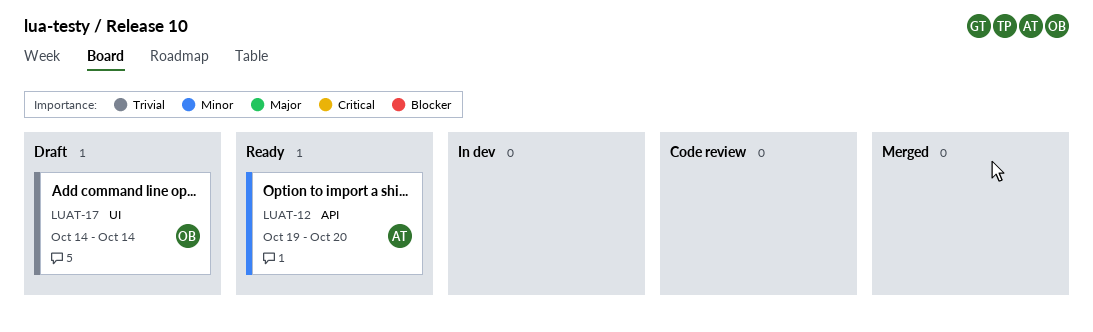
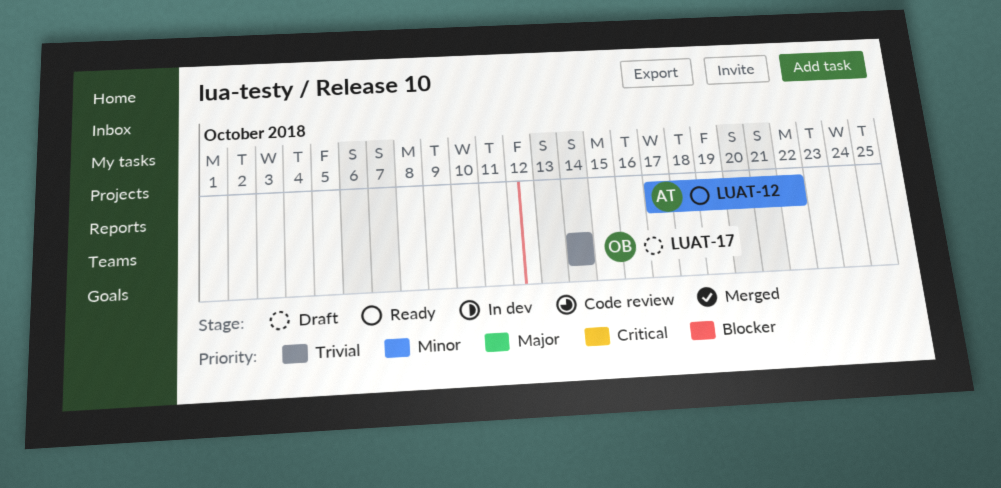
LUAT-12, start: Oct 19 -> Oct 17
LUAT-12, due: Oct 20 -> Oct 22

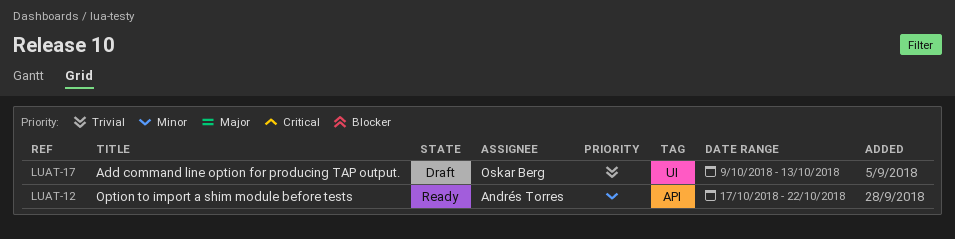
LUAT-17, start: Oct 14 -> Oct 9
LUAT-17, due: Oct 14 -> Oct 13

